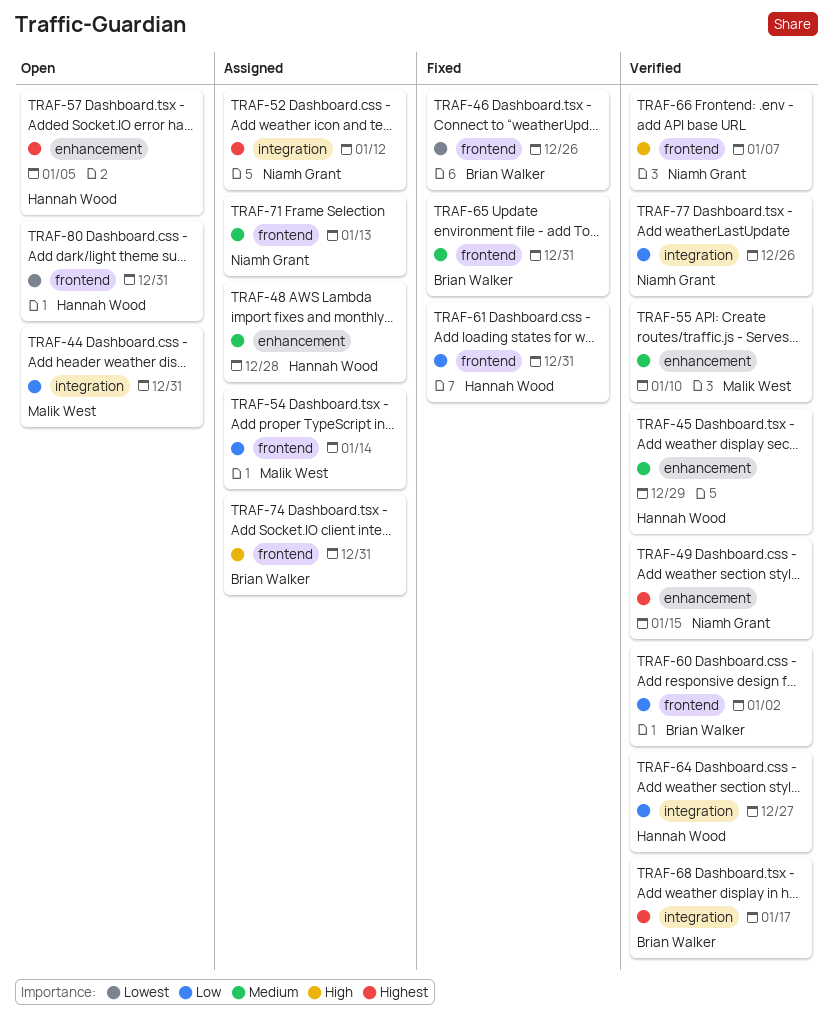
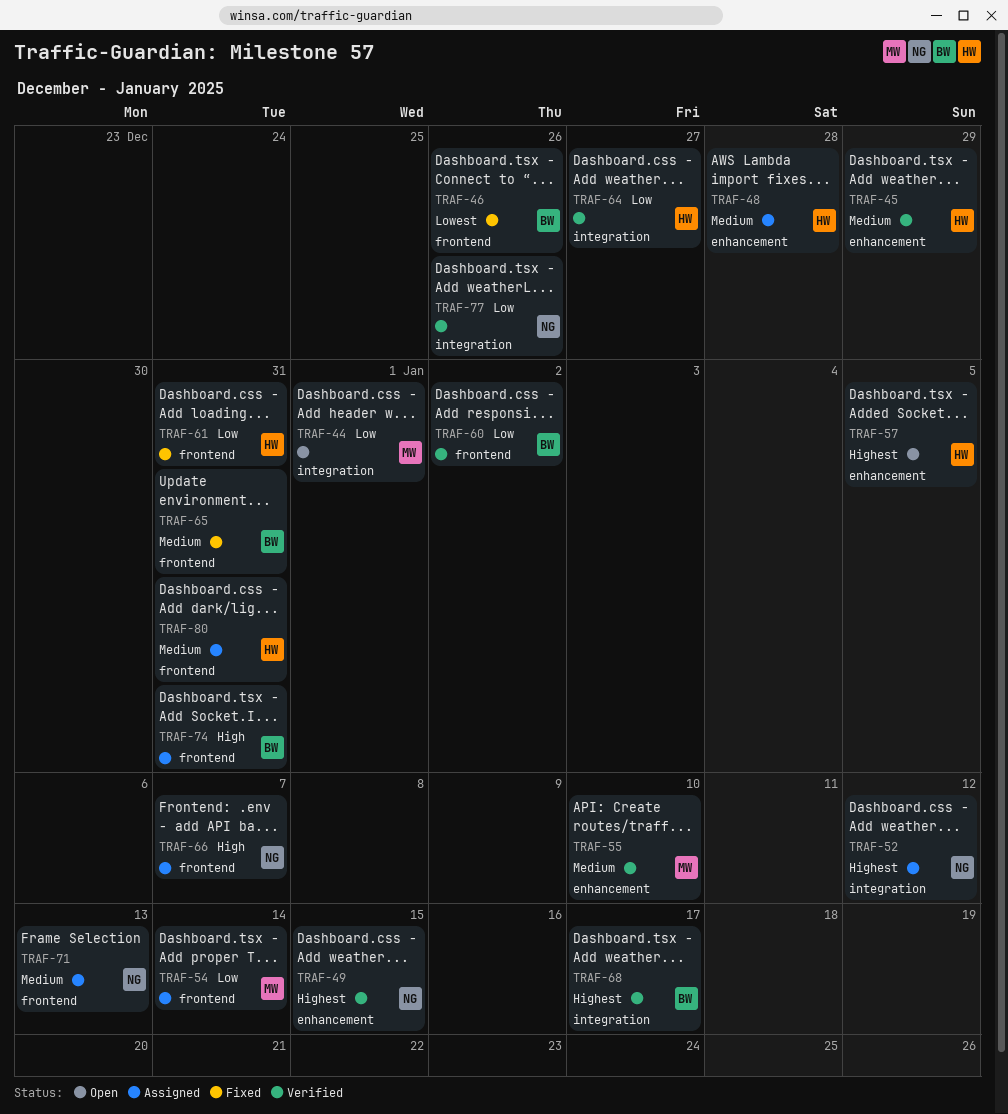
TRAF-44, due: Dec 31 -> Jan 1
TRAF-66, status: Verified -> Assigned
TRAF-80, status: Open -> Assigned
TRAF-80, priority: Lowest -> Medium

